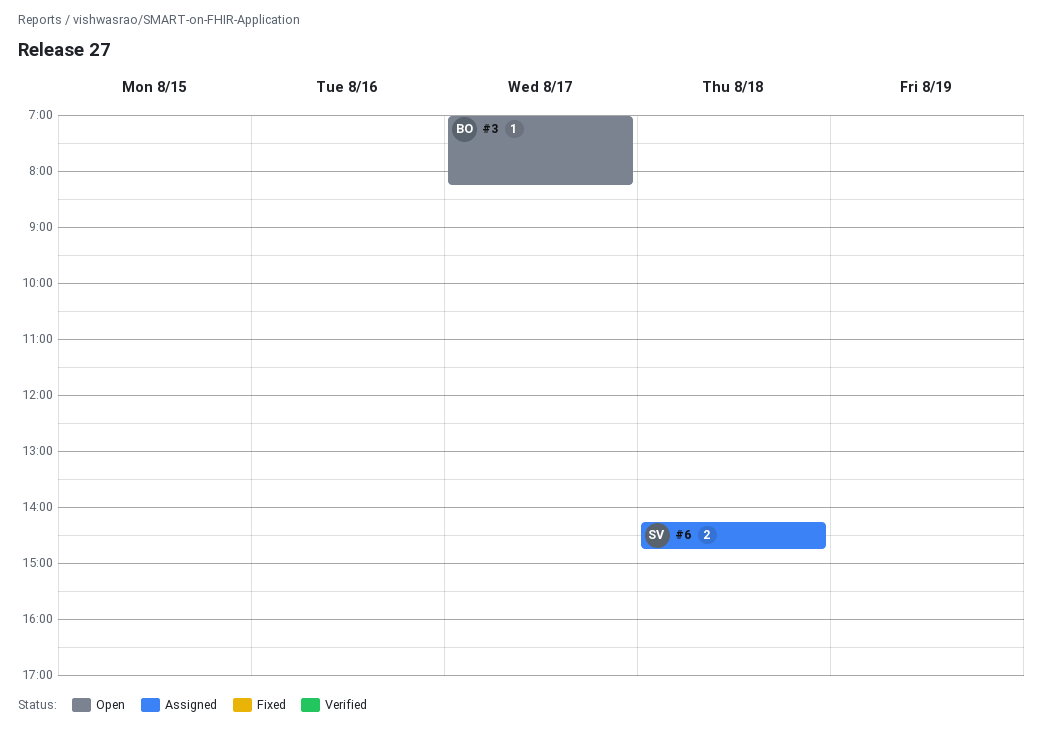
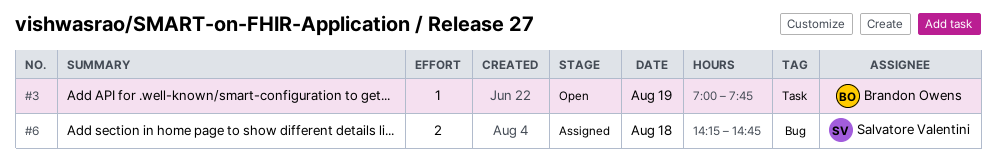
#3, day: Aug 17 -> Aug 19
#3, ends: 08:15 -> 07:45

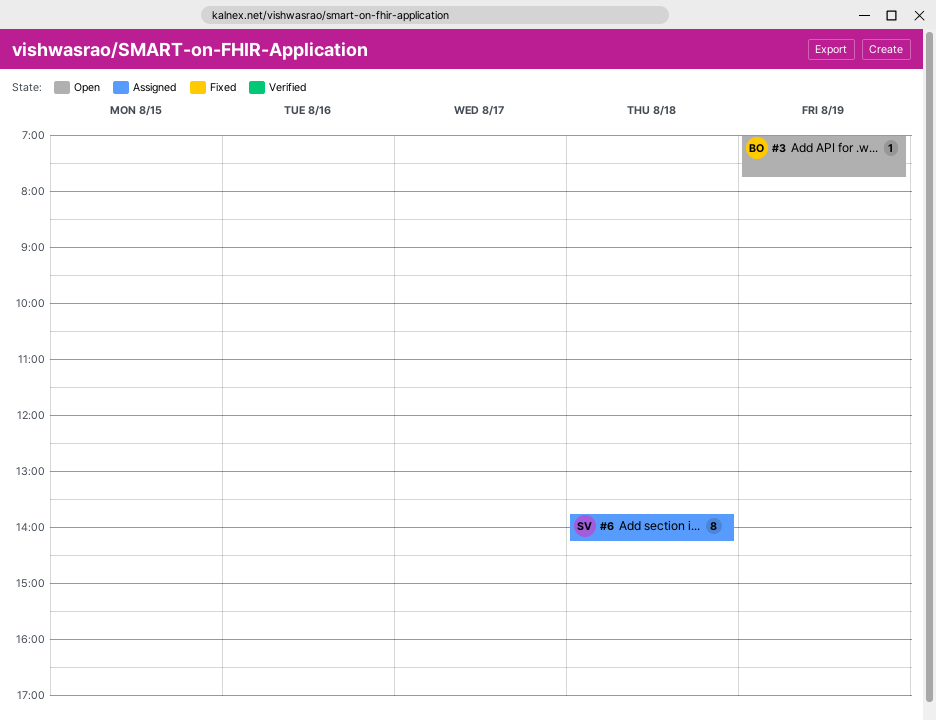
#6, estimate: 2 -> 8
#6, begins: 14:15 -> 13:45
#6, ends: 14:45 -> 14:15

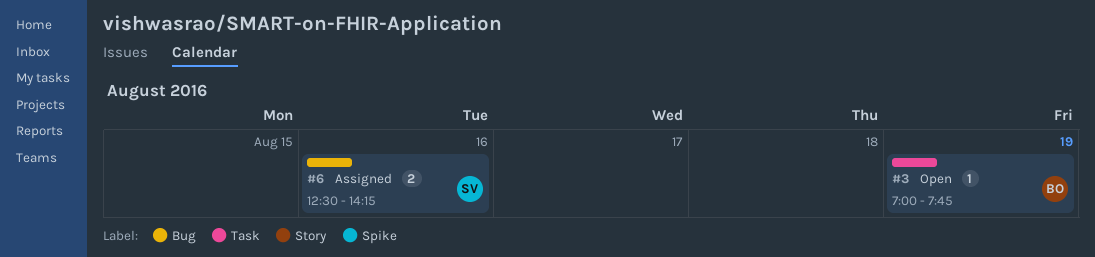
#6, estimate: 8 -> 2
#6, day: Aug 18 -> Aug 16
#6, begins: 13:45 -> 12:30

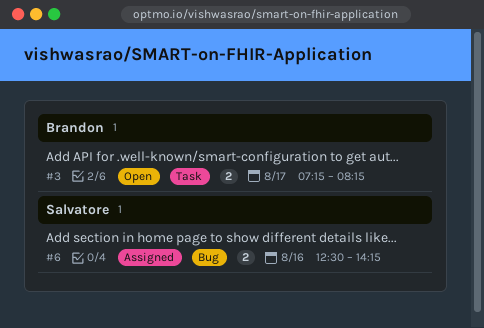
#3, estimate: 1 -> 2
#3, day: Aug 19 -> Aug 17
#3, begins: 07:00 -> 07:15
#3, ends: 07:45 -> 08:15

